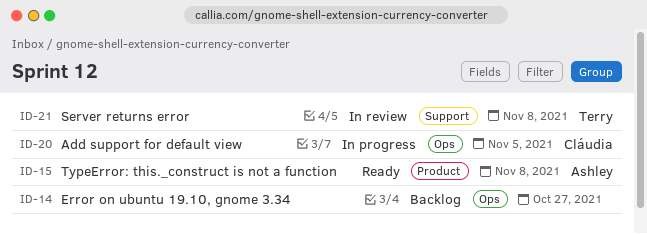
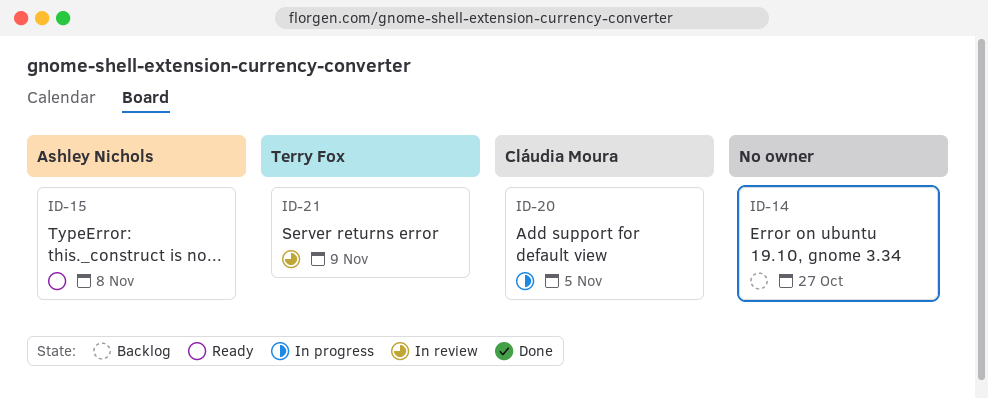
ID-21, due: Nov 8 -> Nov 9

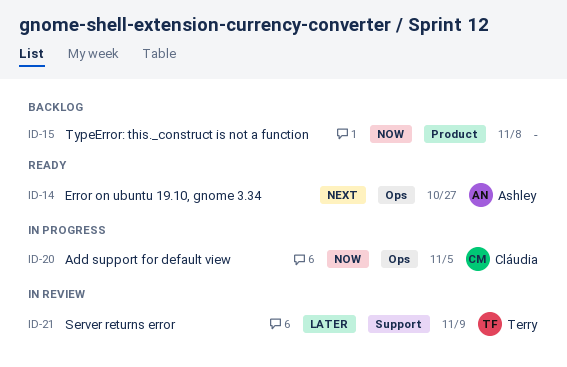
ID-14, status: Backlog -> Ready
ID-14, owner: none -> Ashley Nichols
ID-15, status: Ready -> Backlog
ID-15, owner: Ashley Nichols -> none

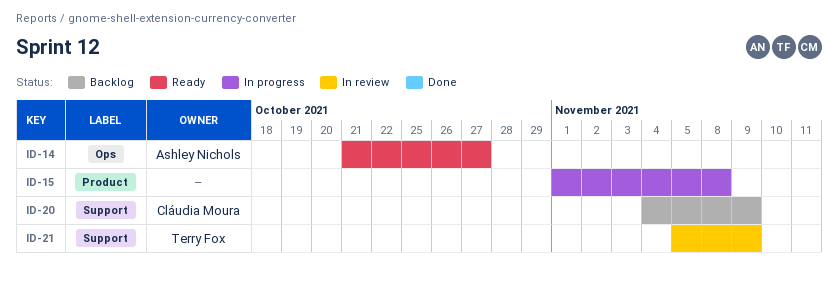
ID-15, status: Backlog -> In progress
ID-20, status: In progress -> Backlog
ID-20, label: Ops -> Support
ID-20, due: Nov 5 -> Nov 9

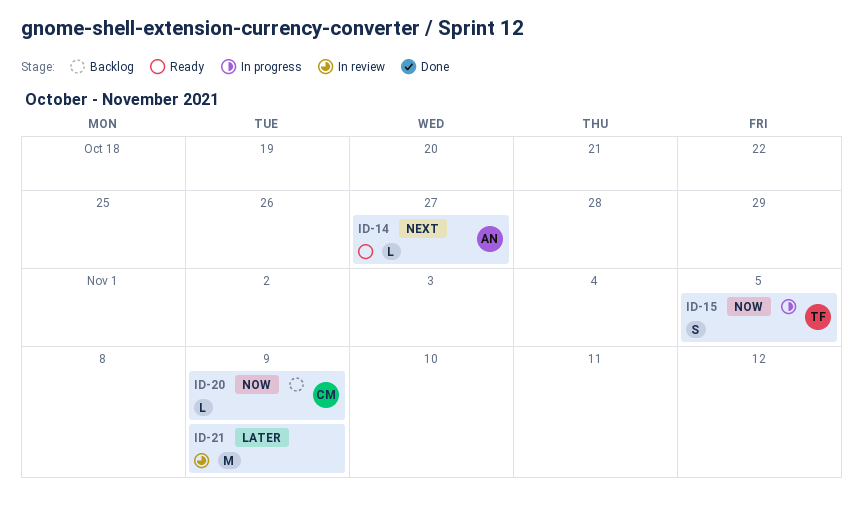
ID-15, owner: none -> Terry Fox
ID-15, due: Nov 8 -> Nov 5
ID-21, owner: Terry Fox -> none

